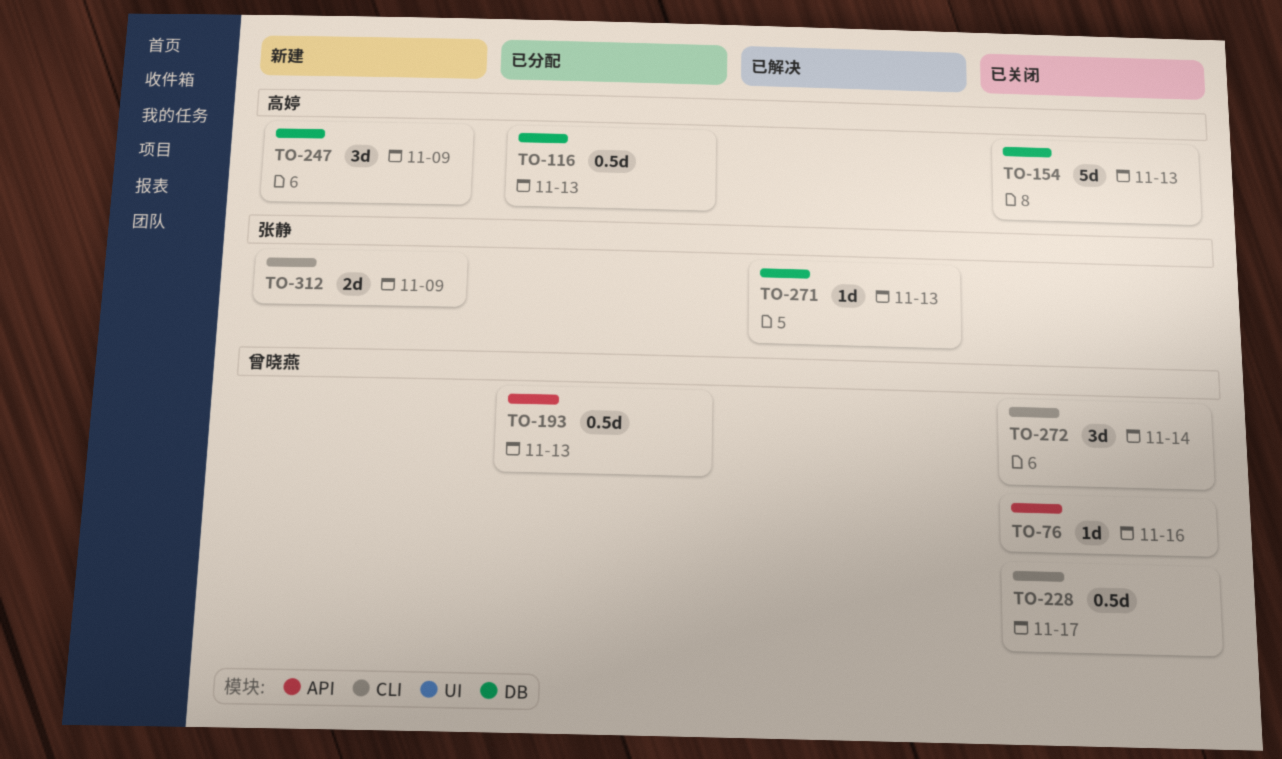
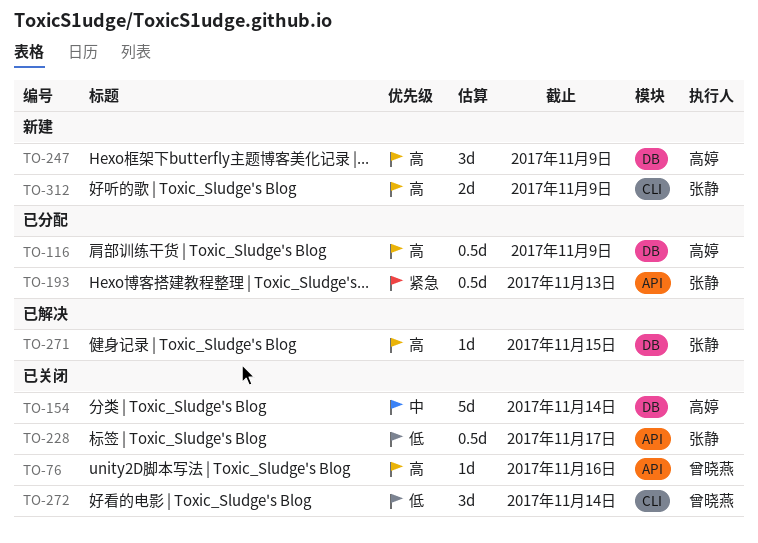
TO-116, due: Nov 13 -> Nov 9
TO-154, due: Nov 13 -> Nov 14
TO-193, owner: 曾晓燕 -> 张静
TO-228, owner: 曾晓燕 -> 张静
TO-228, label: CLI -> API
TO-271, due: Nov 13 -> Nov 15

